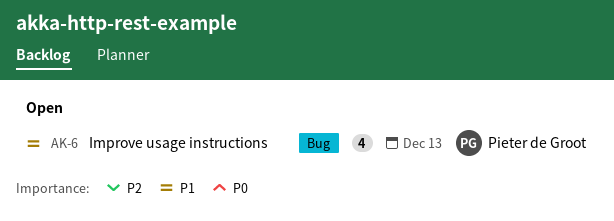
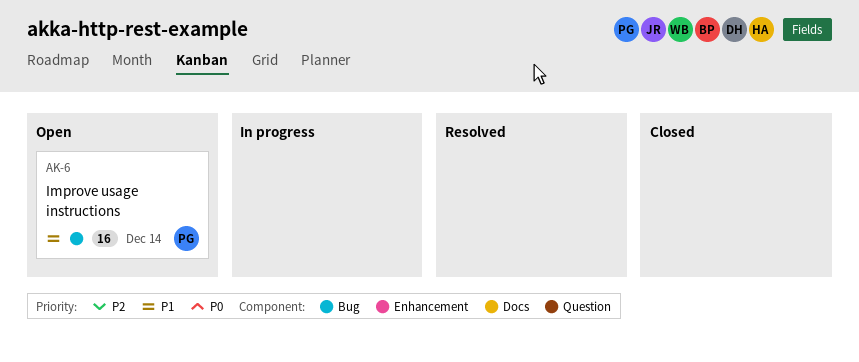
AK-6, estimate: 4 -> 16
AK-6, due: Dec 13 -> Dec 14

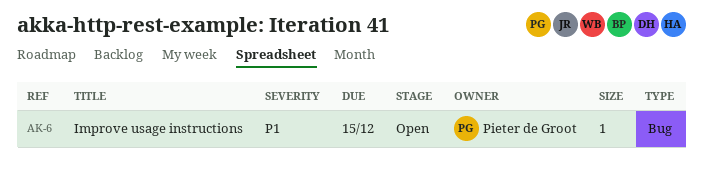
AK-6, estimate: 16 -> 1
AK-6, due: Dec 14 -> Dec 15

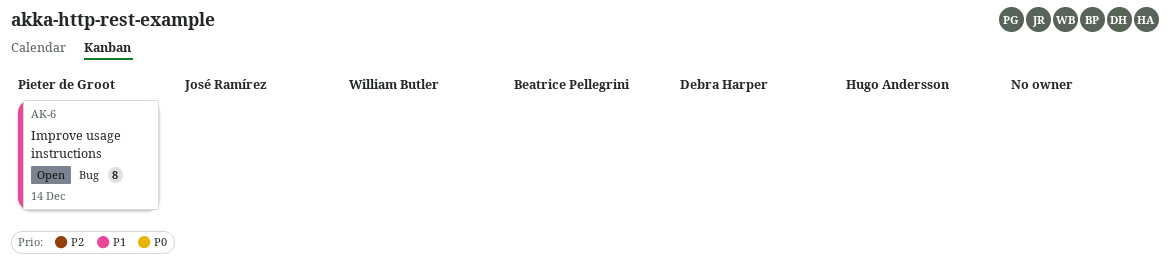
AK-6, estimate: 1 -> 8
AK-6, due: Dec 15 -> Dec 14

